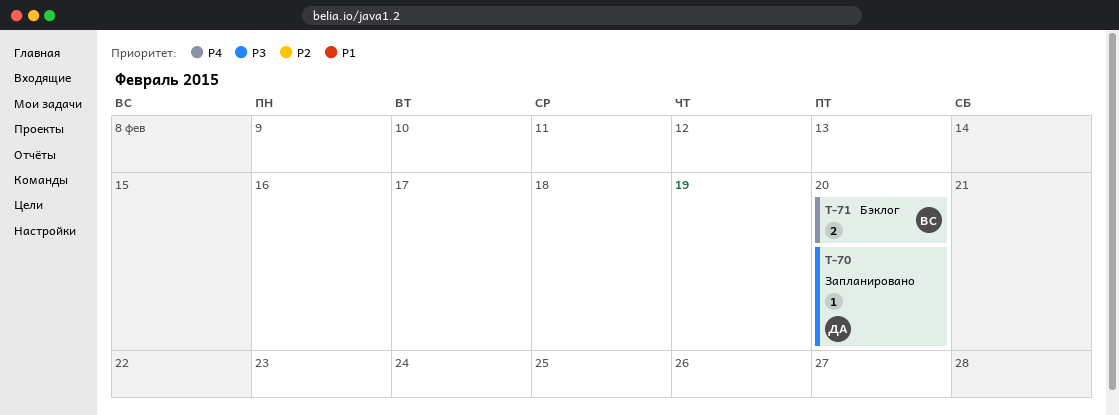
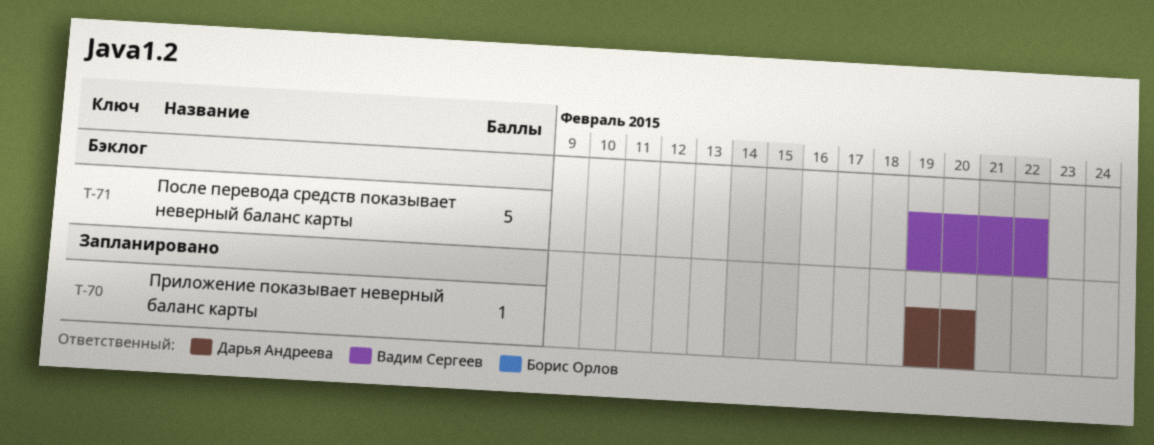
T-71, estimate: 2 -> 5
T-71, due: Feb 20 -> Feb 22

